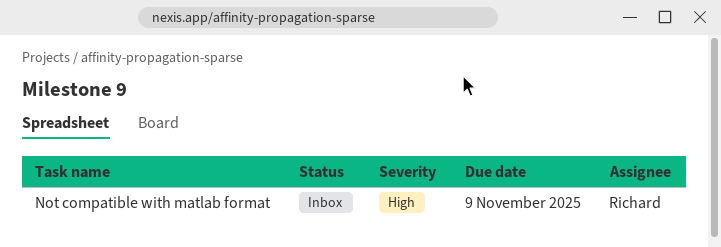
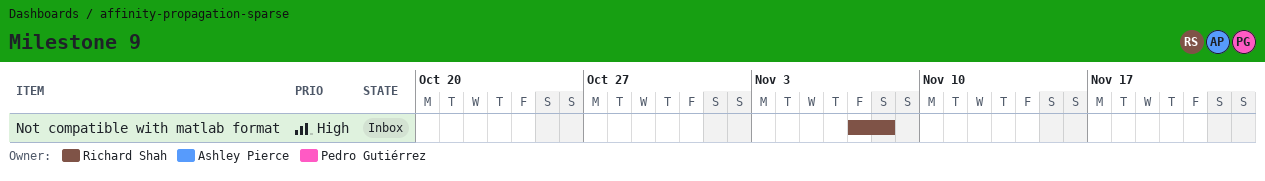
Not compatible with matlab format, due: Nov 9 -> Nov 8

